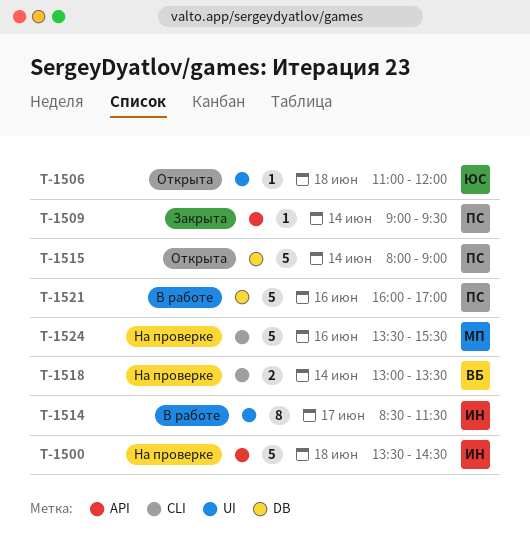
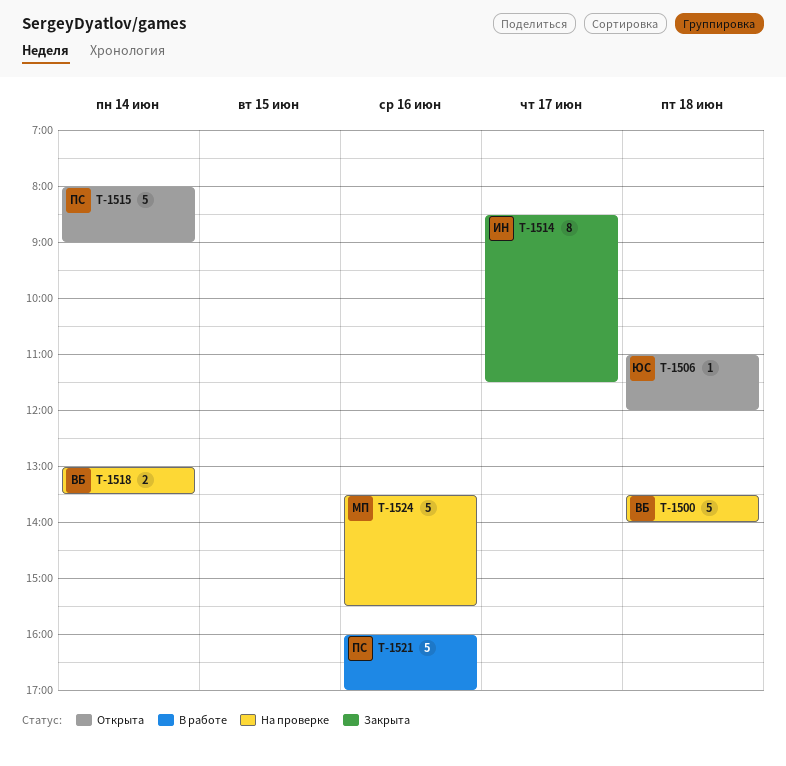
T-1500, owner: ИН -> ВБ
T-1500, ends: 14:30 -> 14:00
T-1509: present -> none
T-1514, status: В работе -> Закрыта

